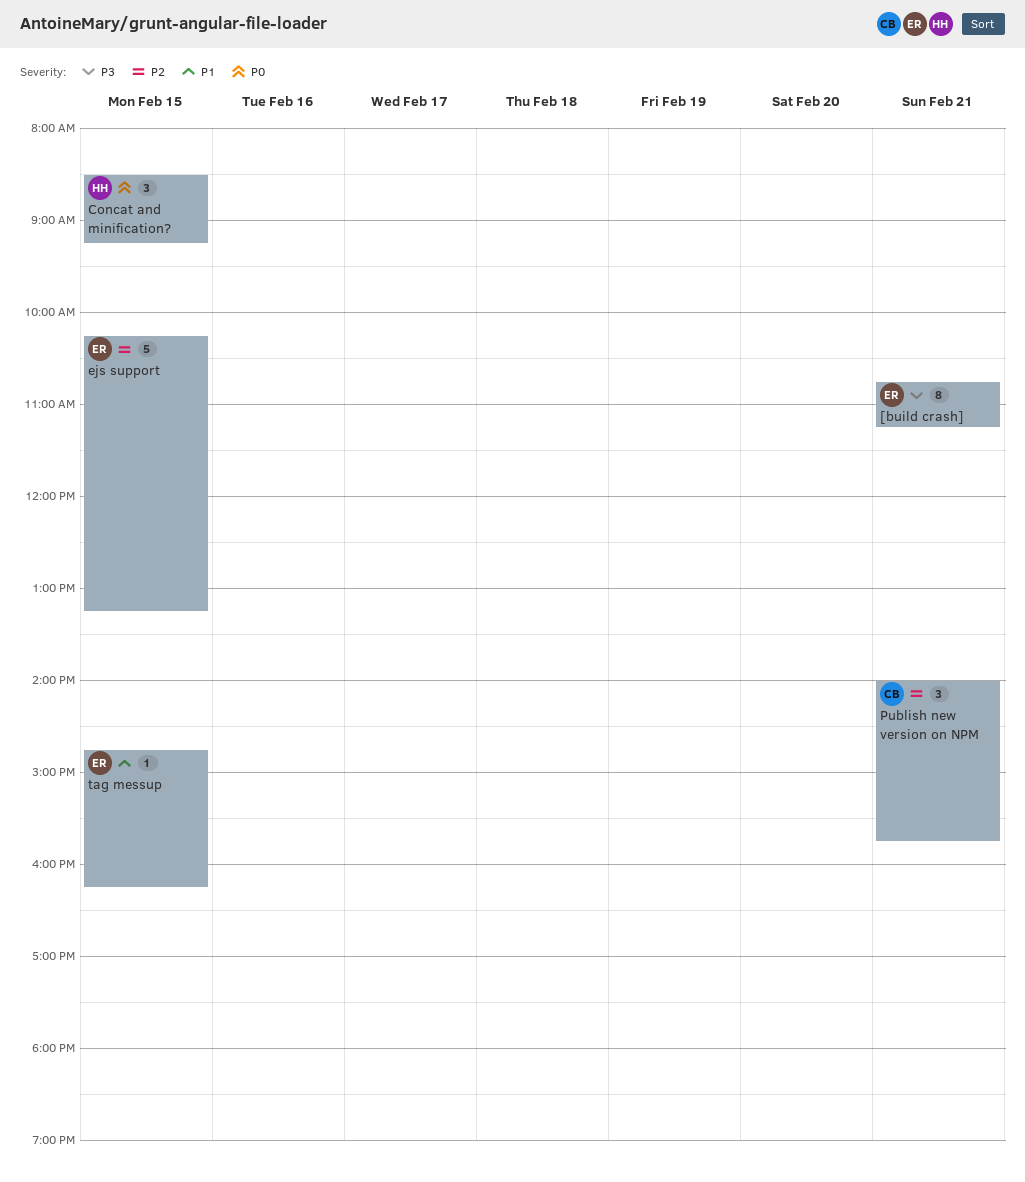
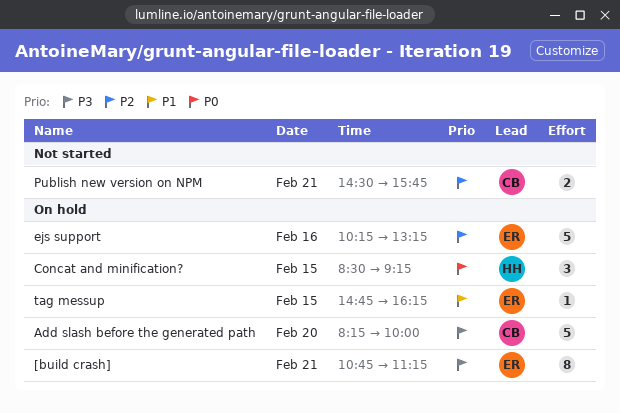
Add slash before the generated path: none -> present
ejs support, day: Feb 15 -> Feb 16
Publish new version on NPM, estimate: 3 -> 2
Publish new version on NPM, begins: 14:00 -> 14:30

